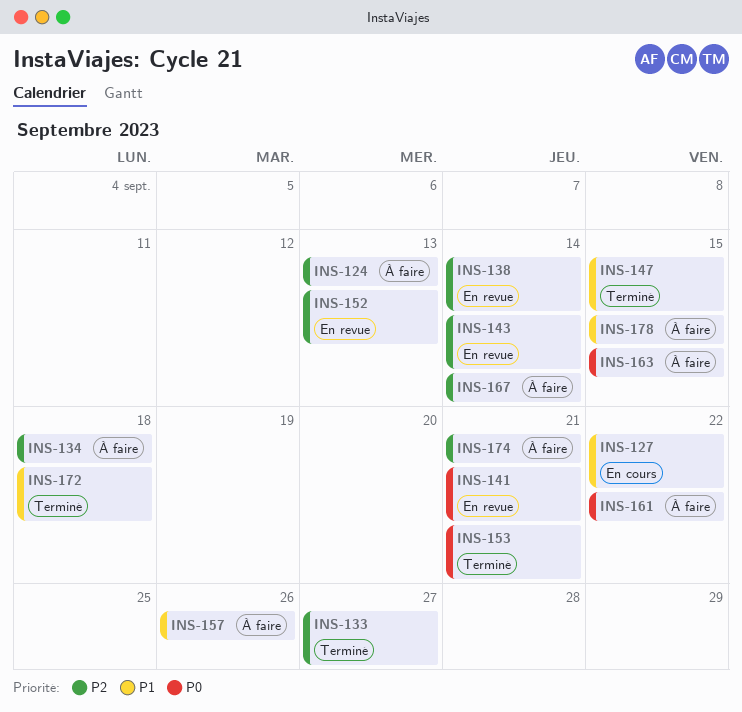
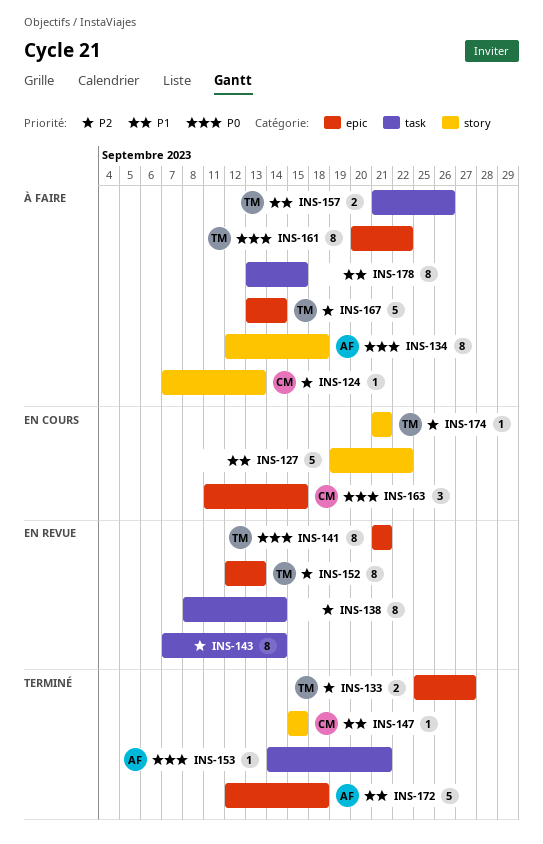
INS-134, priority: P2 -> P0
INS-163, status: À faire -> En cours
INS-174, status: À faire -> En cours

